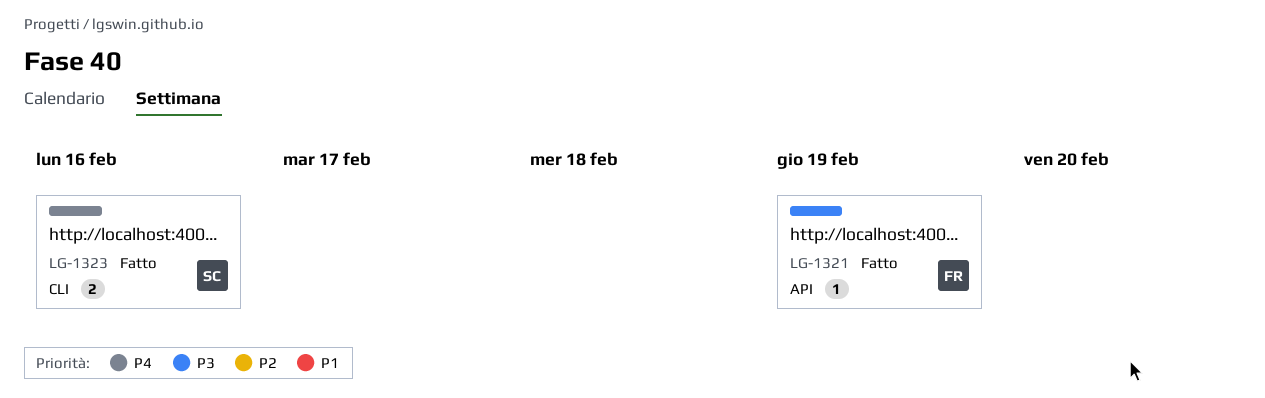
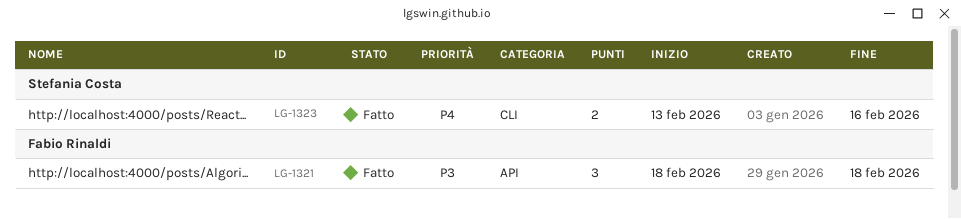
LG-1321, estimate: 1 -> 3
LG-1321, due: Feb 19 -> Feb 18

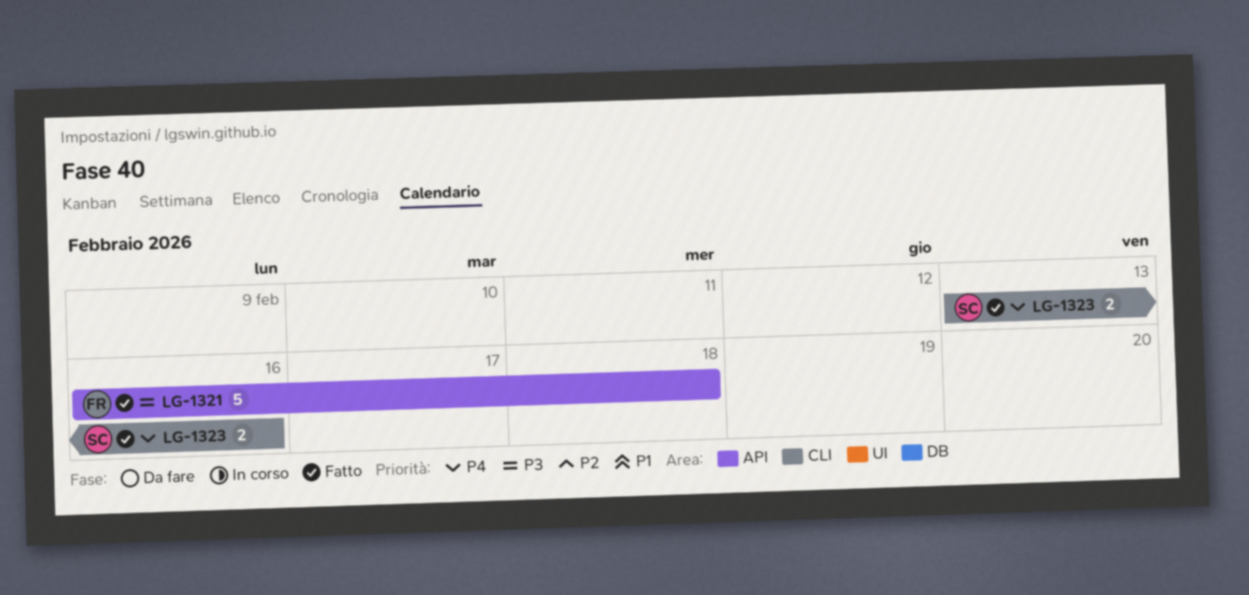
LG-1321, estimate: 3 -> 5
LG-1321, start: Feb 18 -> Feb 16

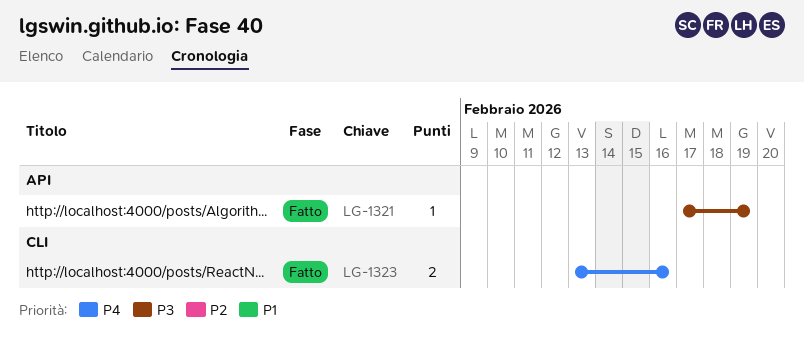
LG-1321, estimate: 5 -> 1
LG-1321, start: Feb 16 -> Feb 17
LG-1321, due: Feb 18 -> Feb 19

